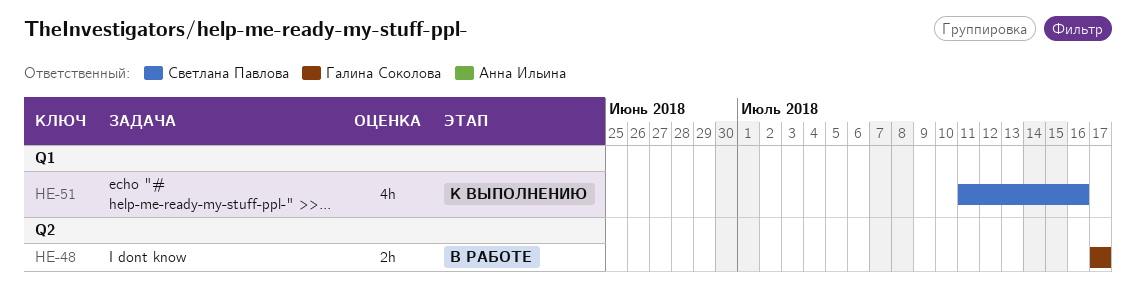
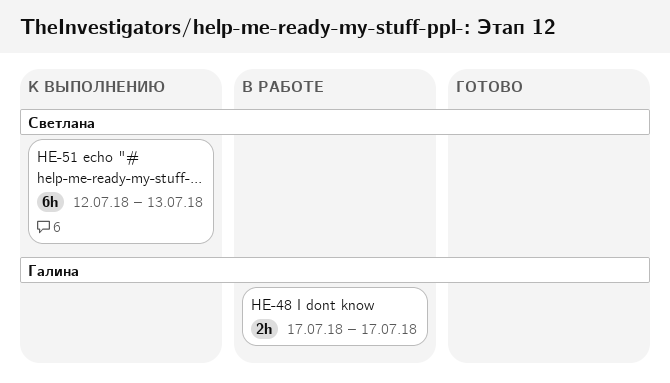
HE-51, estimate: 4h -> 6h
HE-51, start: Jul 11 -> Jul 12
HE-51, due: Jul 16 -> Jul 13

